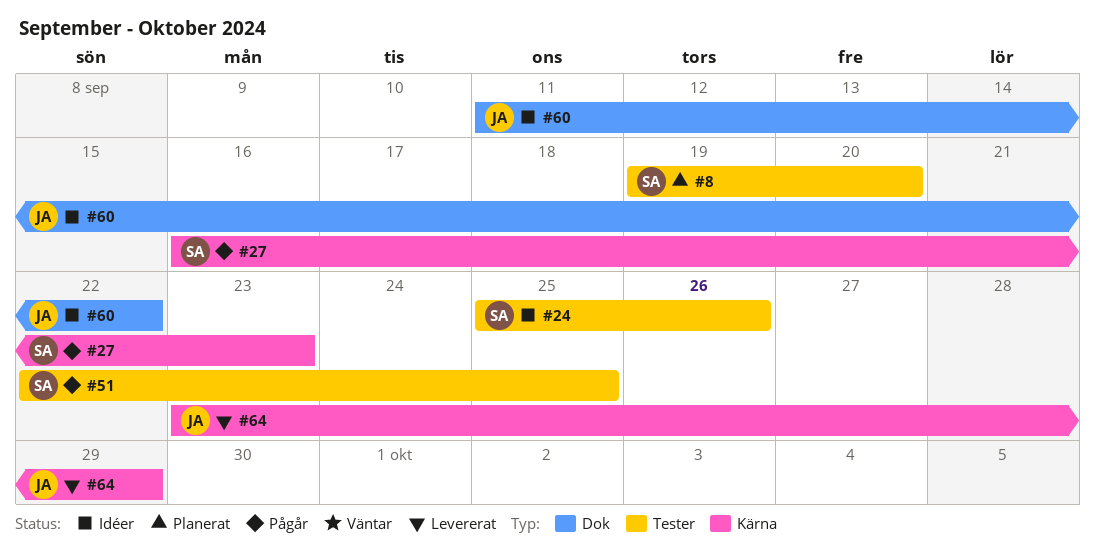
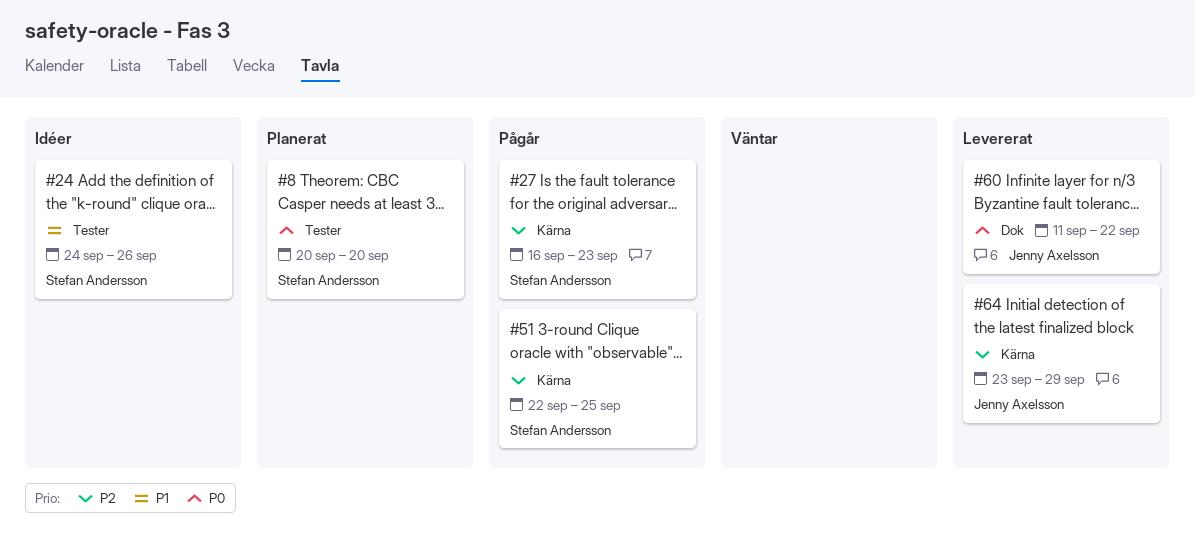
#8, start: Sep 19 -> Sep 20
#24, start: Sep 25 -> Sep 24
#51, label: Tester -> Kärna
#60, status: Idéer -> Levererat

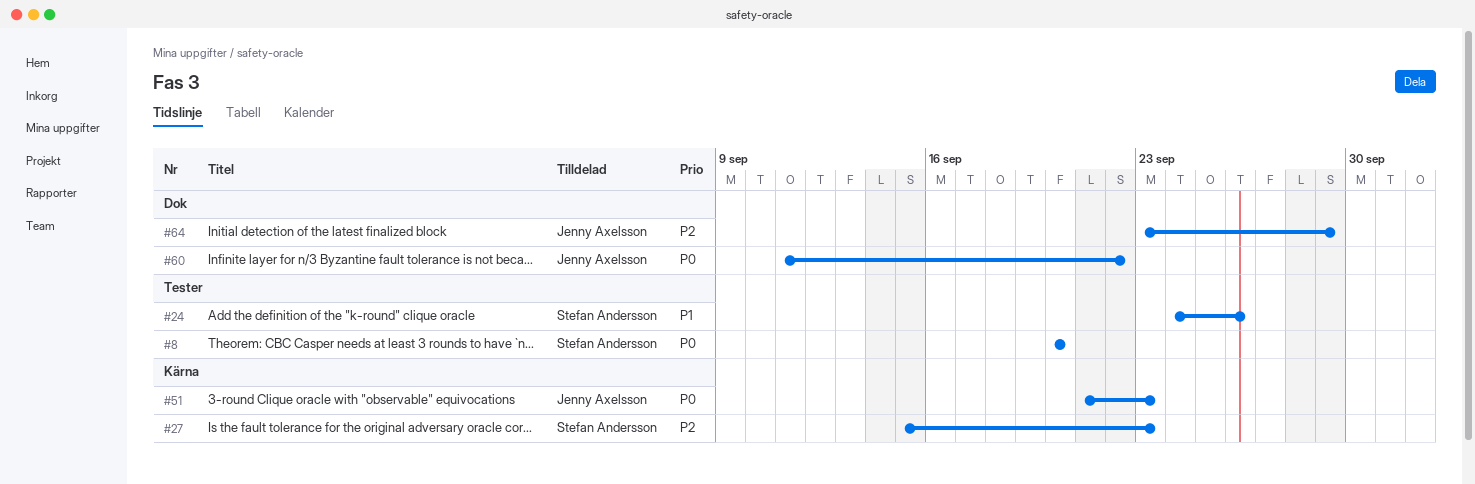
#27, start: Sep 16 -> Sep 15
#51, owner: Stefan Andersson -> Jenny Axelsson
#51, priority: P2 -> P0
#51, start: Sep 22 -> Sep 21
#51, due: Sep 25 -> Sep 23
#64, label: Kärna -> Dok

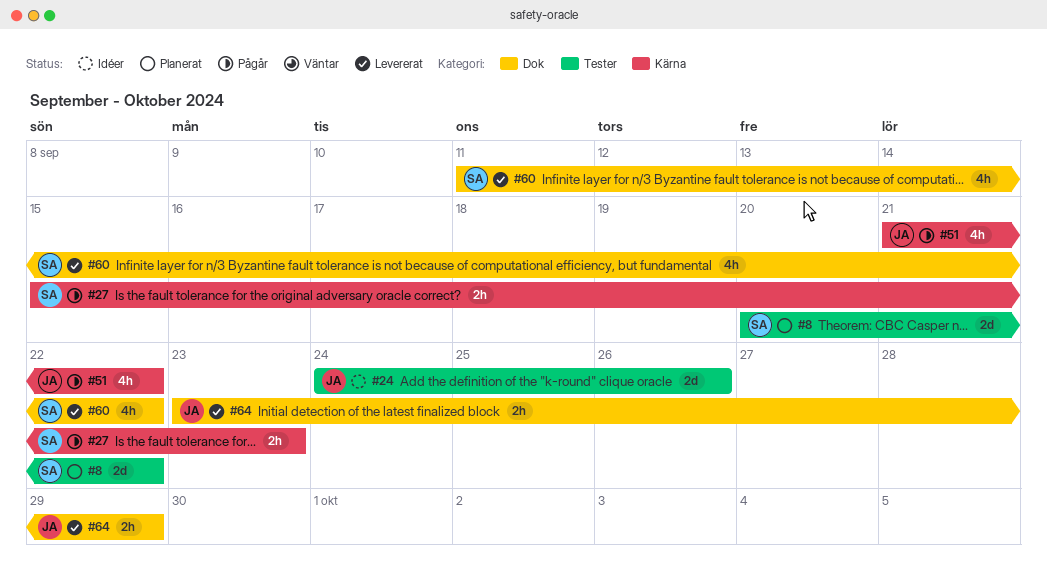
#8, due: Sep 20 -> Sep 22
#24, owner: Stefan Andersson -> Jenny Axelsson
#51, due: Sep 23 -> Sep 22
#60, owner: Jenny Axelsson -> Stefan Andersson

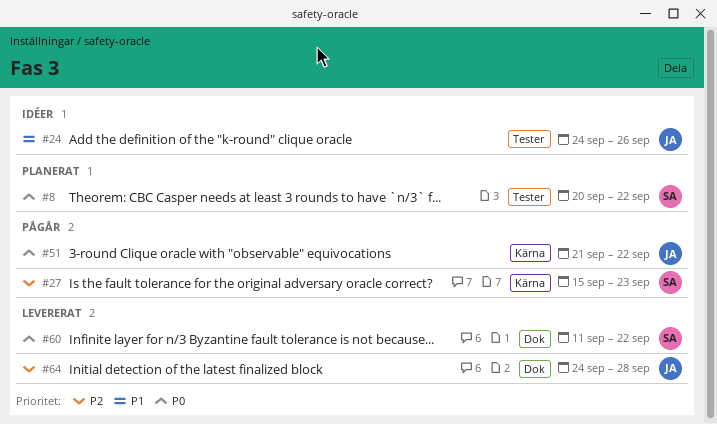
#64, start: Sep 23 -> Sep 24
#64, due: Sep 29 -> Sep 28

